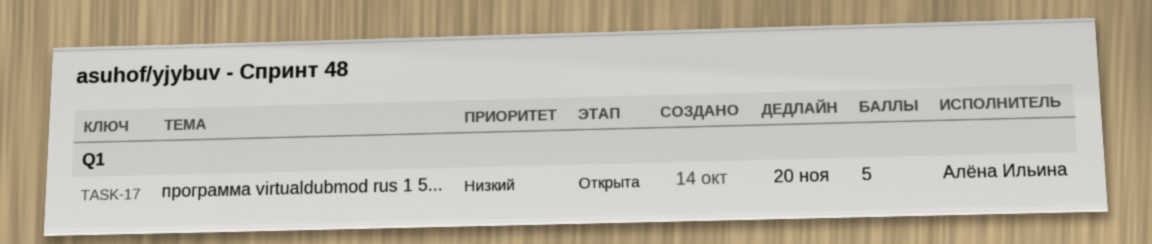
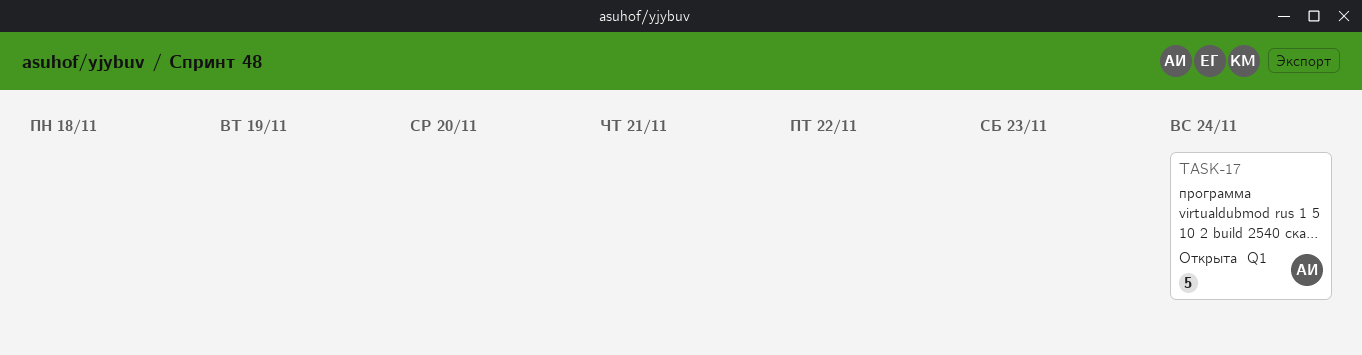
TASK-17, due: Nov 20 -> Nov 24

